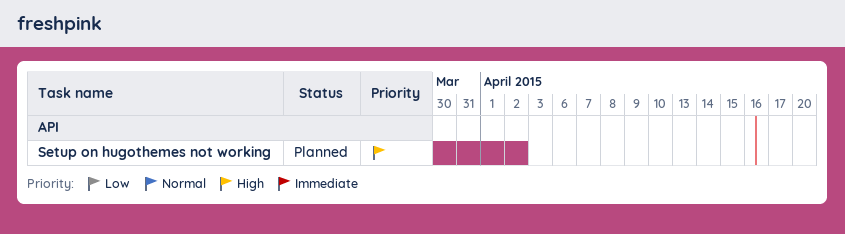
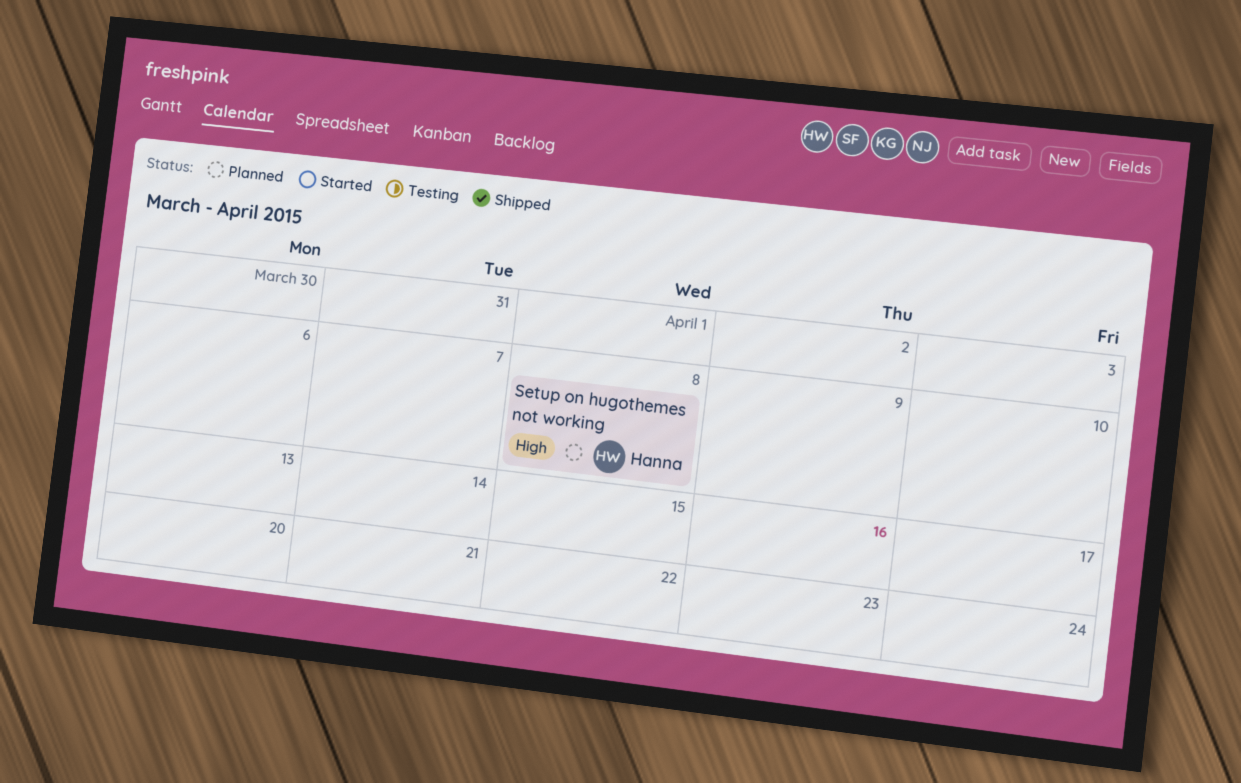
Setup on hugothemes not working, due: Apr 2 -> Apr 8

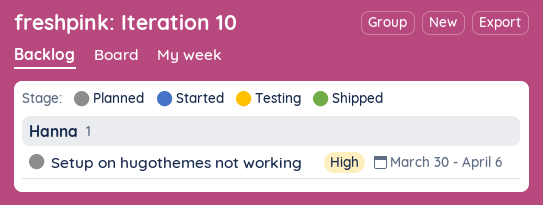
Setup on hugothemes not working, due: Apr 8 -> Apr 6

